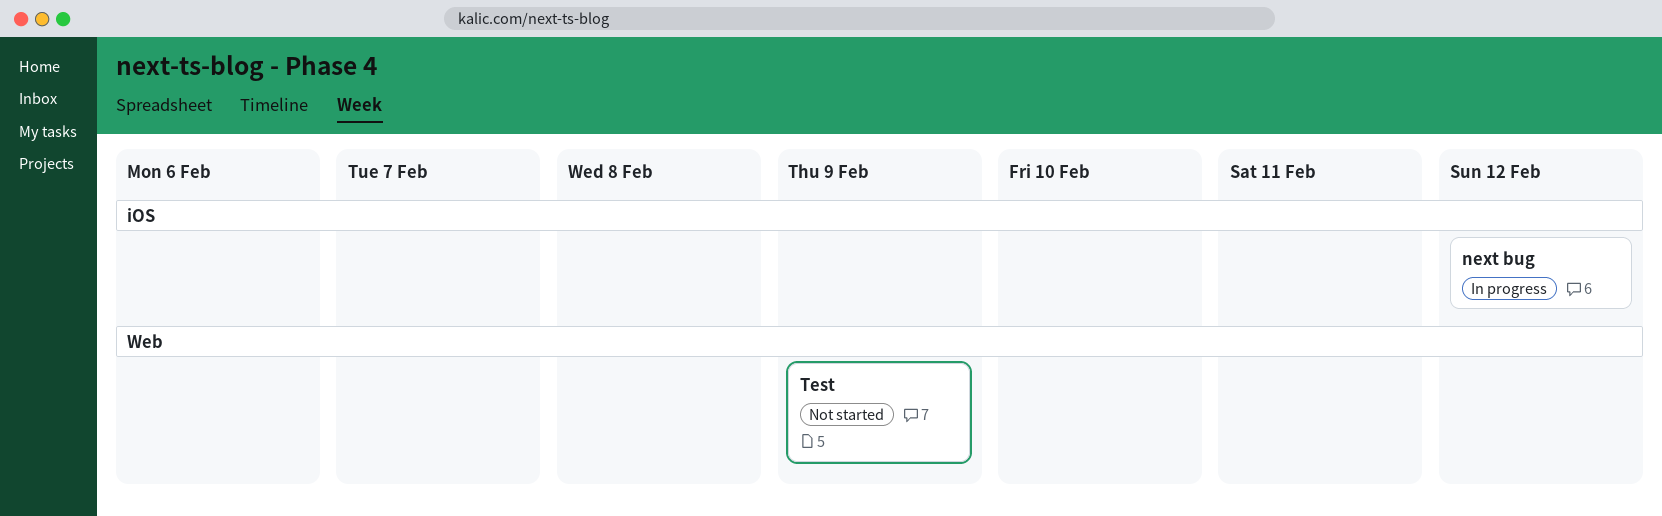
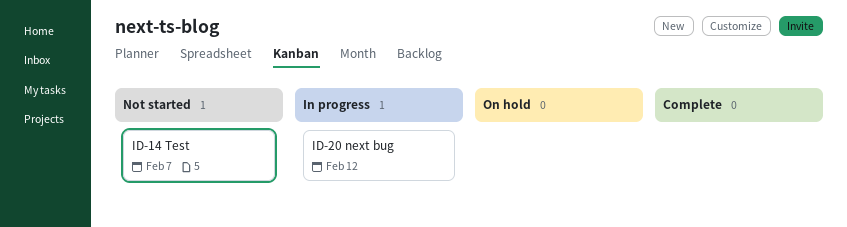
Test, due: Feb 9 -> Feb 7

